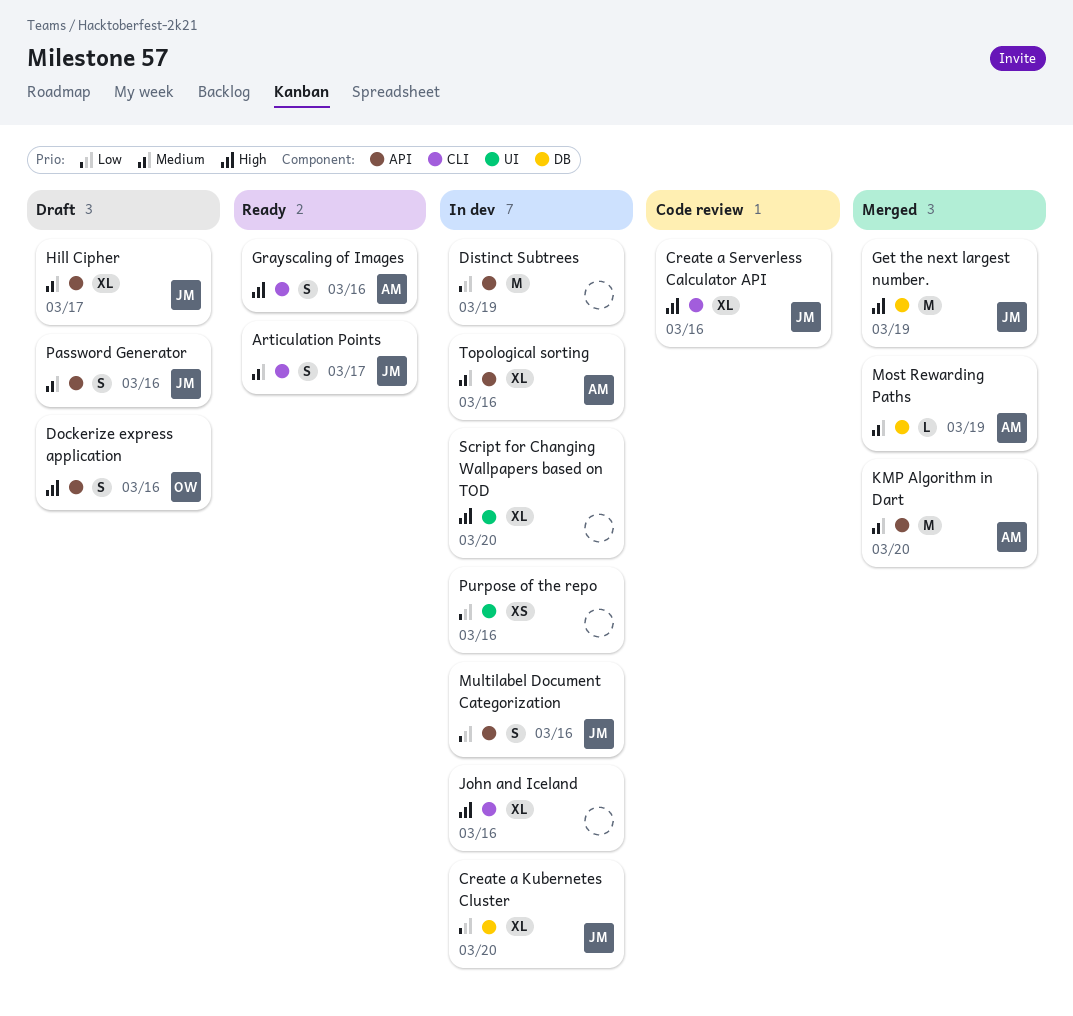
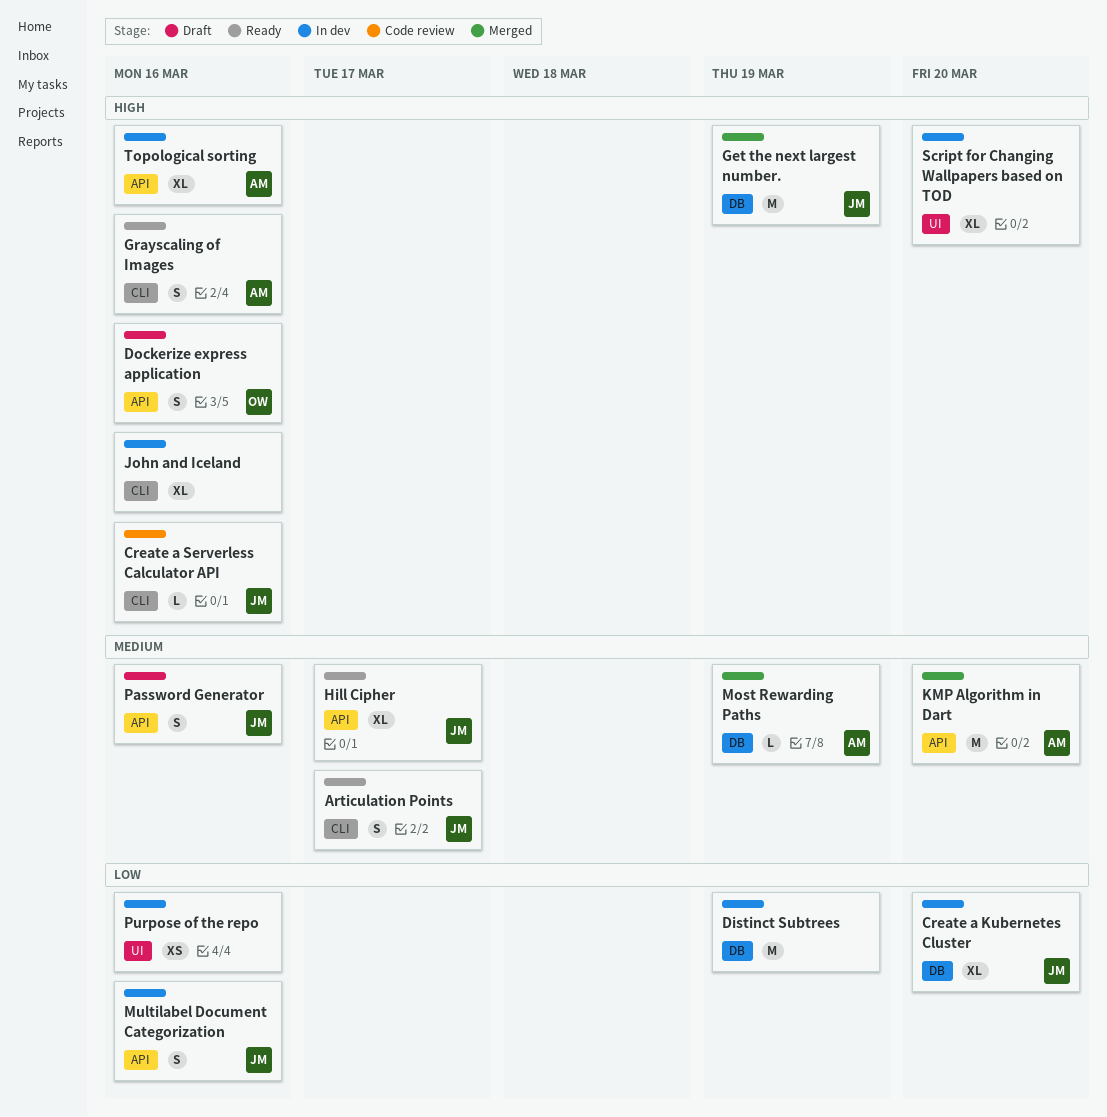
Create a Serverless Calculator API, estimate: XL -> L
Distinct Subtrees, label: API -> DB
Hill Cipher, status: Draft -> Ready
Topological sorting, priority: Medium -> High

